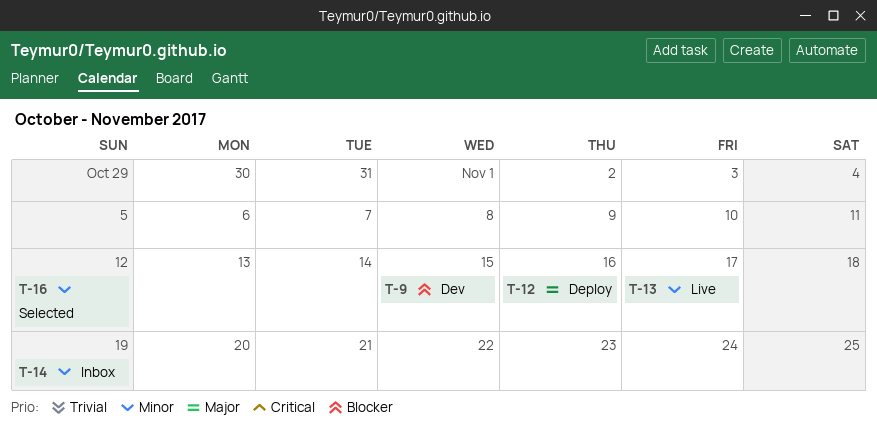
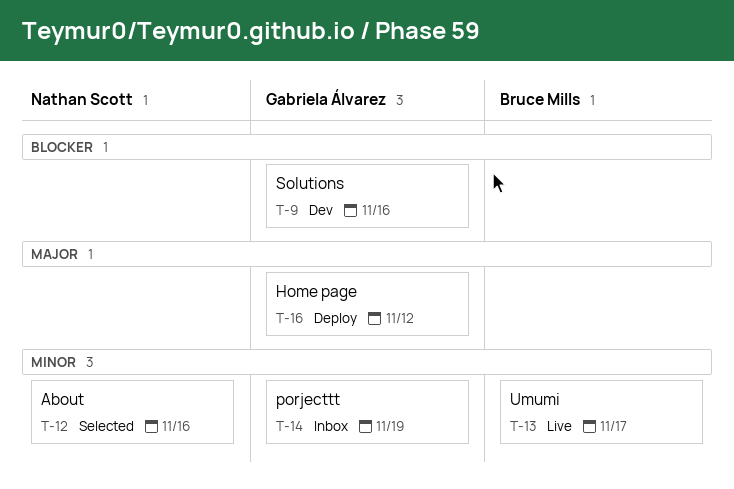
T-9, due: Nov 15 -> Nov 16
T-12, status: Deploy -> Selected
T-12, priority: Major -> Minor
T-16, status: Selected -> Deploy
T-16, priority: Minor -> Major

